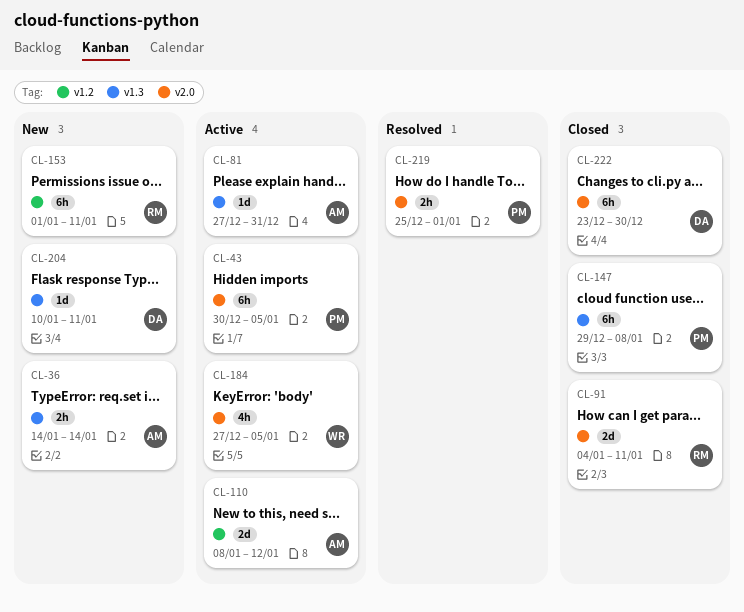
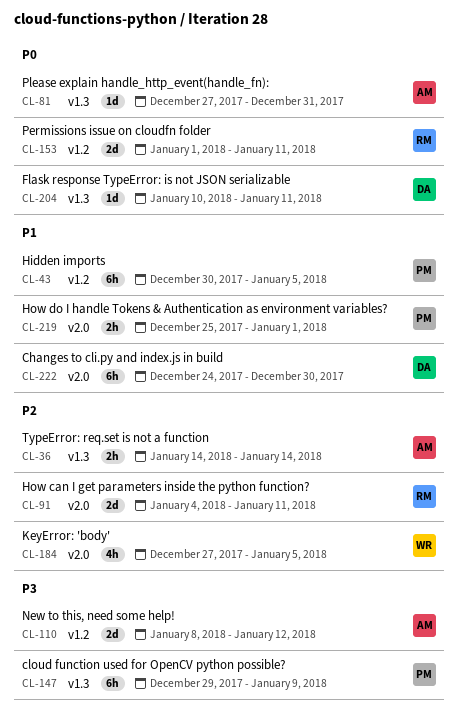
CL-43, label: v2.0 -> v1.2
CL-147, due: Jan 8 -> Jan 9
CL-153, estimate: 6h -> 2d
CL-222, start: Dec 23 -> Dec 24

